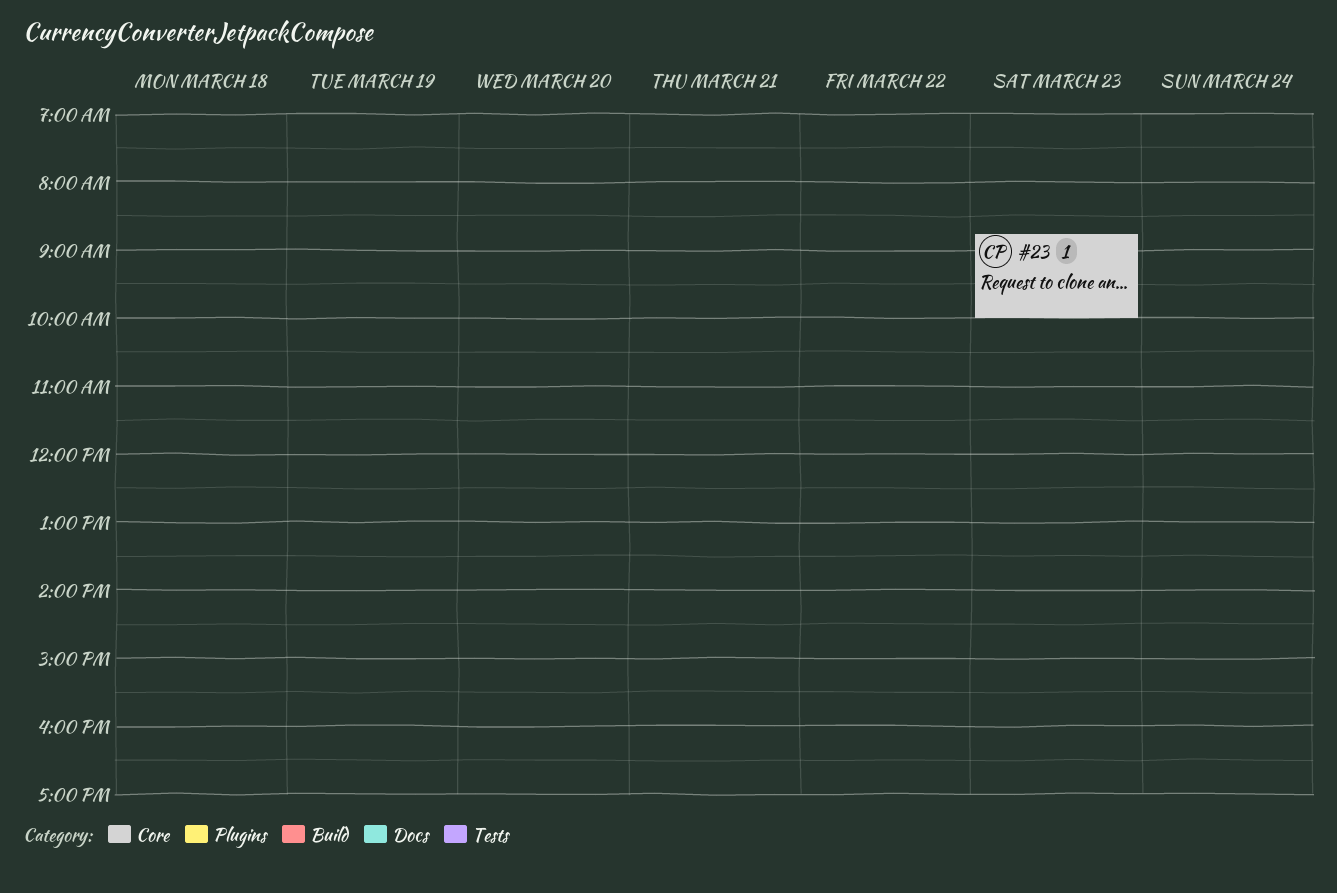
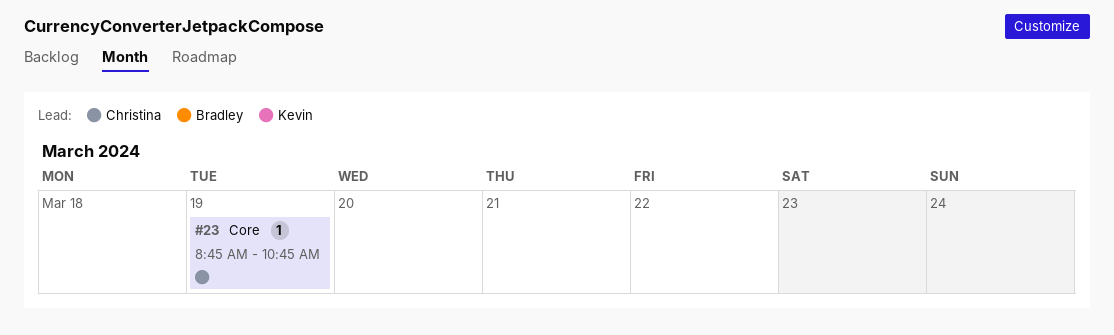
#23, day: Mar 23 -> Mar 19
#23, ends: 10:00 -> 10:45

